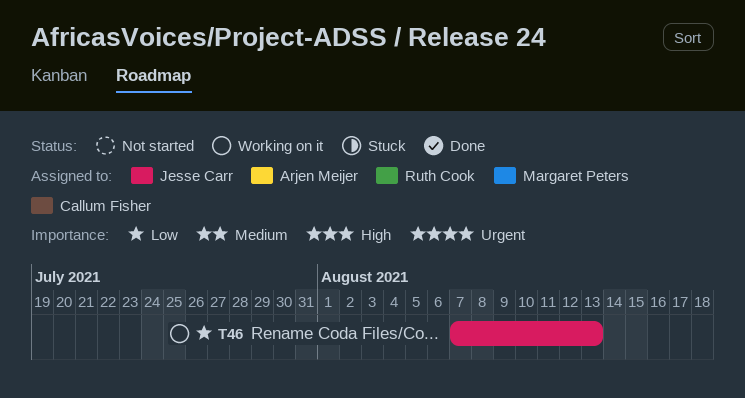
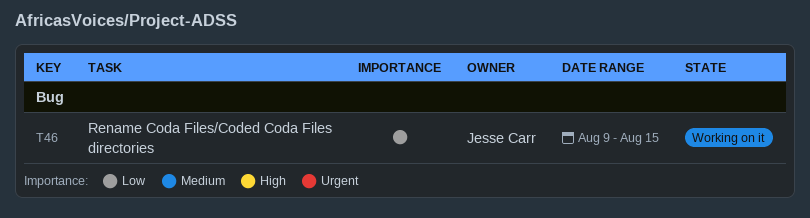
T46, start: Aug 7 -> Aug 9
T46, due: Aug 13 -> Aug 15

